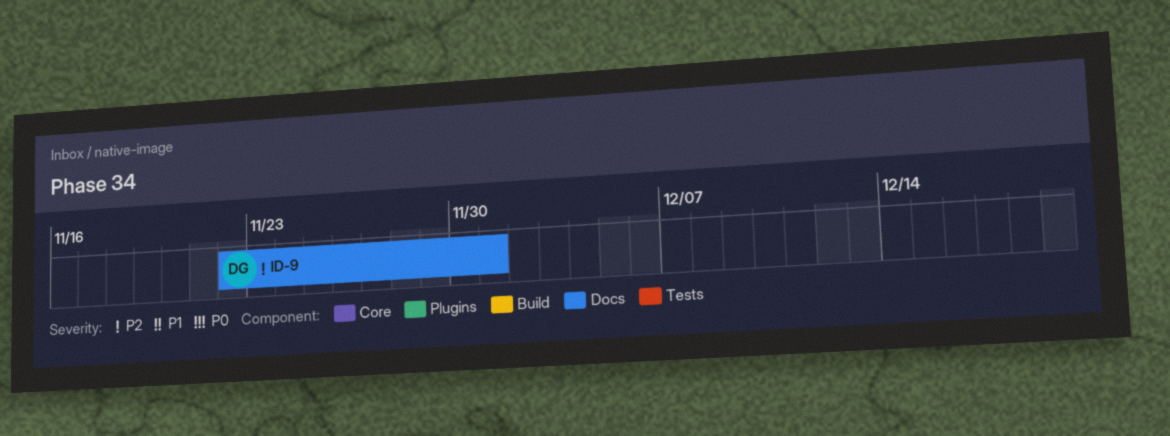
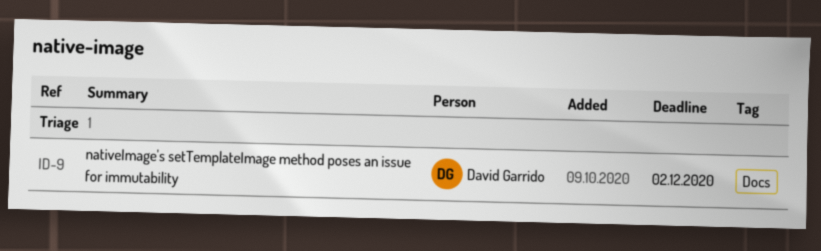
ID-9, due: Dec 1 -> Dec 2

